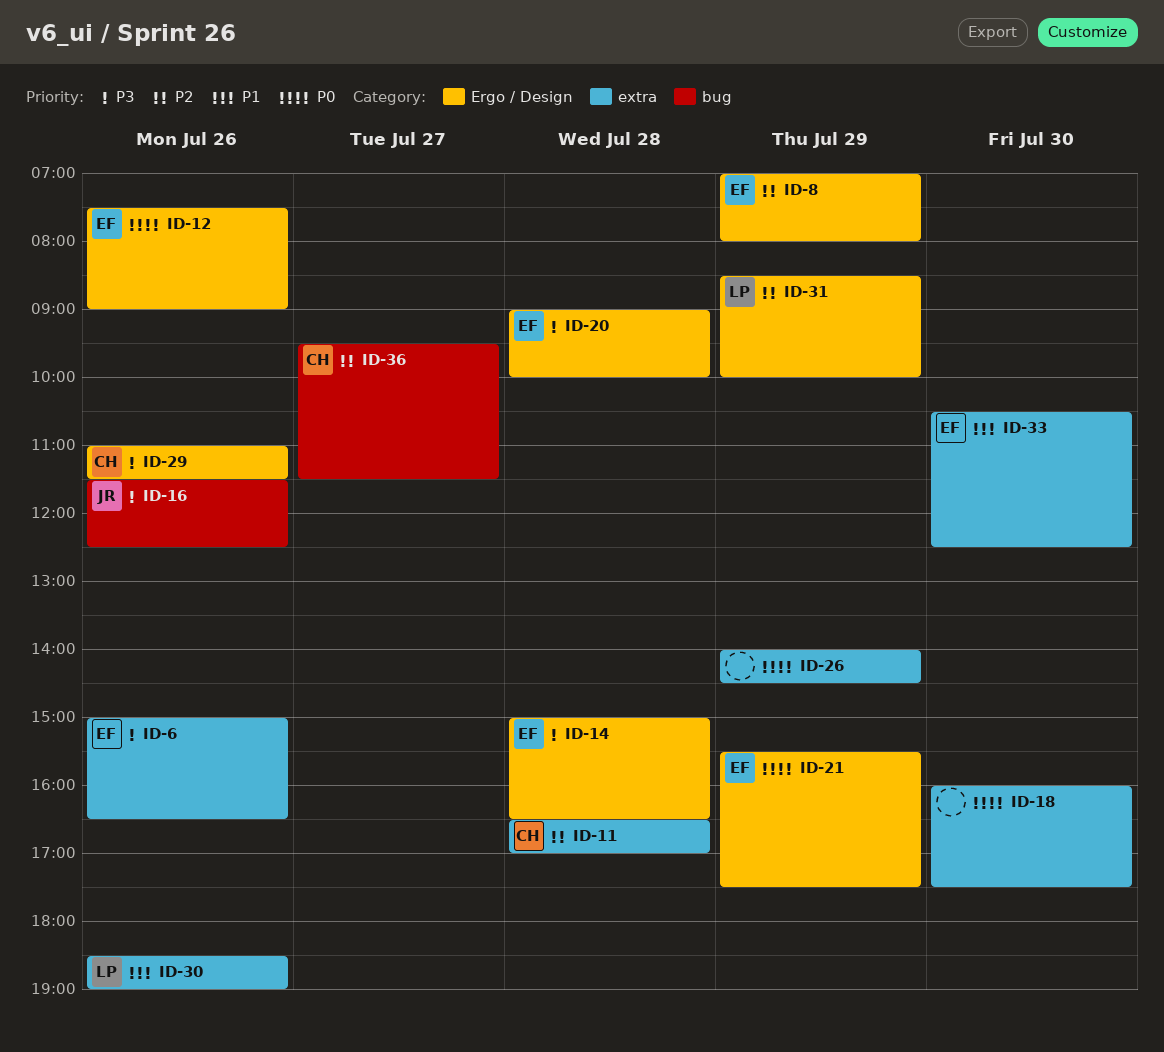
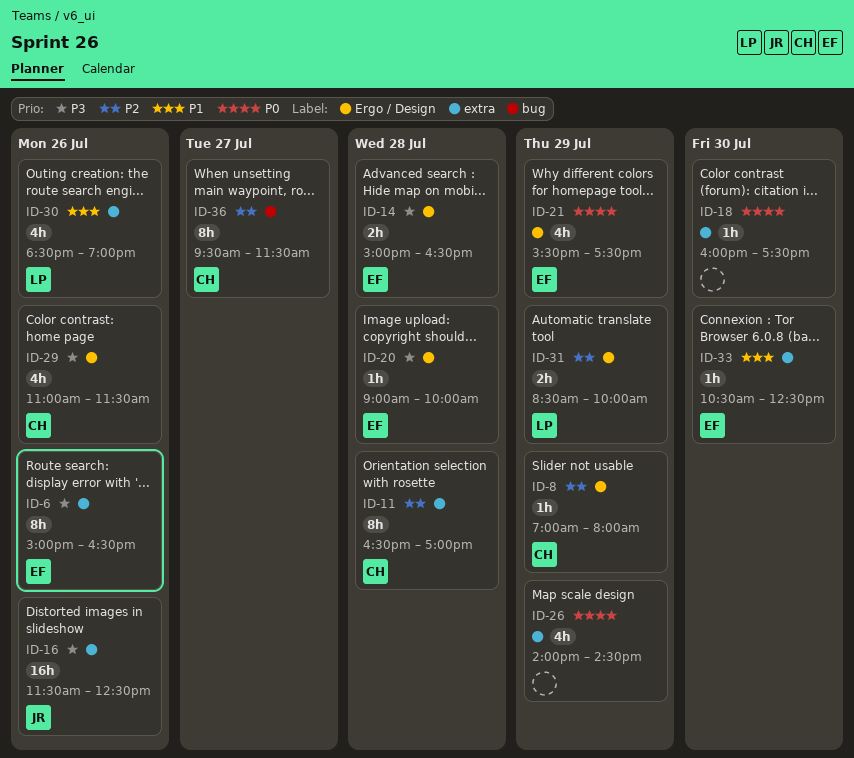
ID-8, owner: EF -> CH
ID-12: present -> none
ID-16, label: bug -> extra

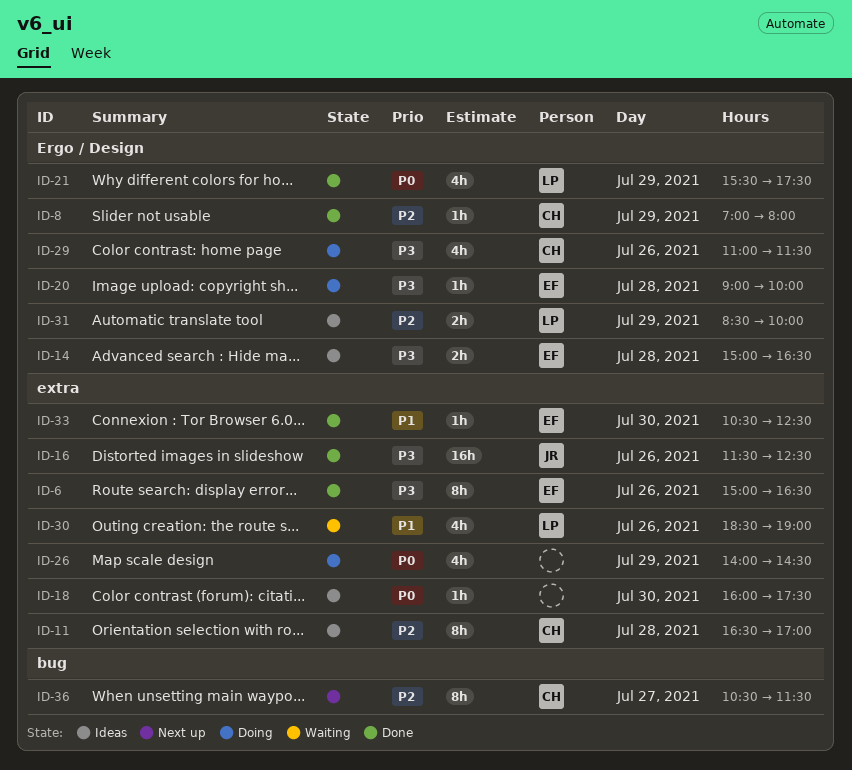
ID-21, owner: EF -> LP
ID-36, begins: 09:30 -> 10:30

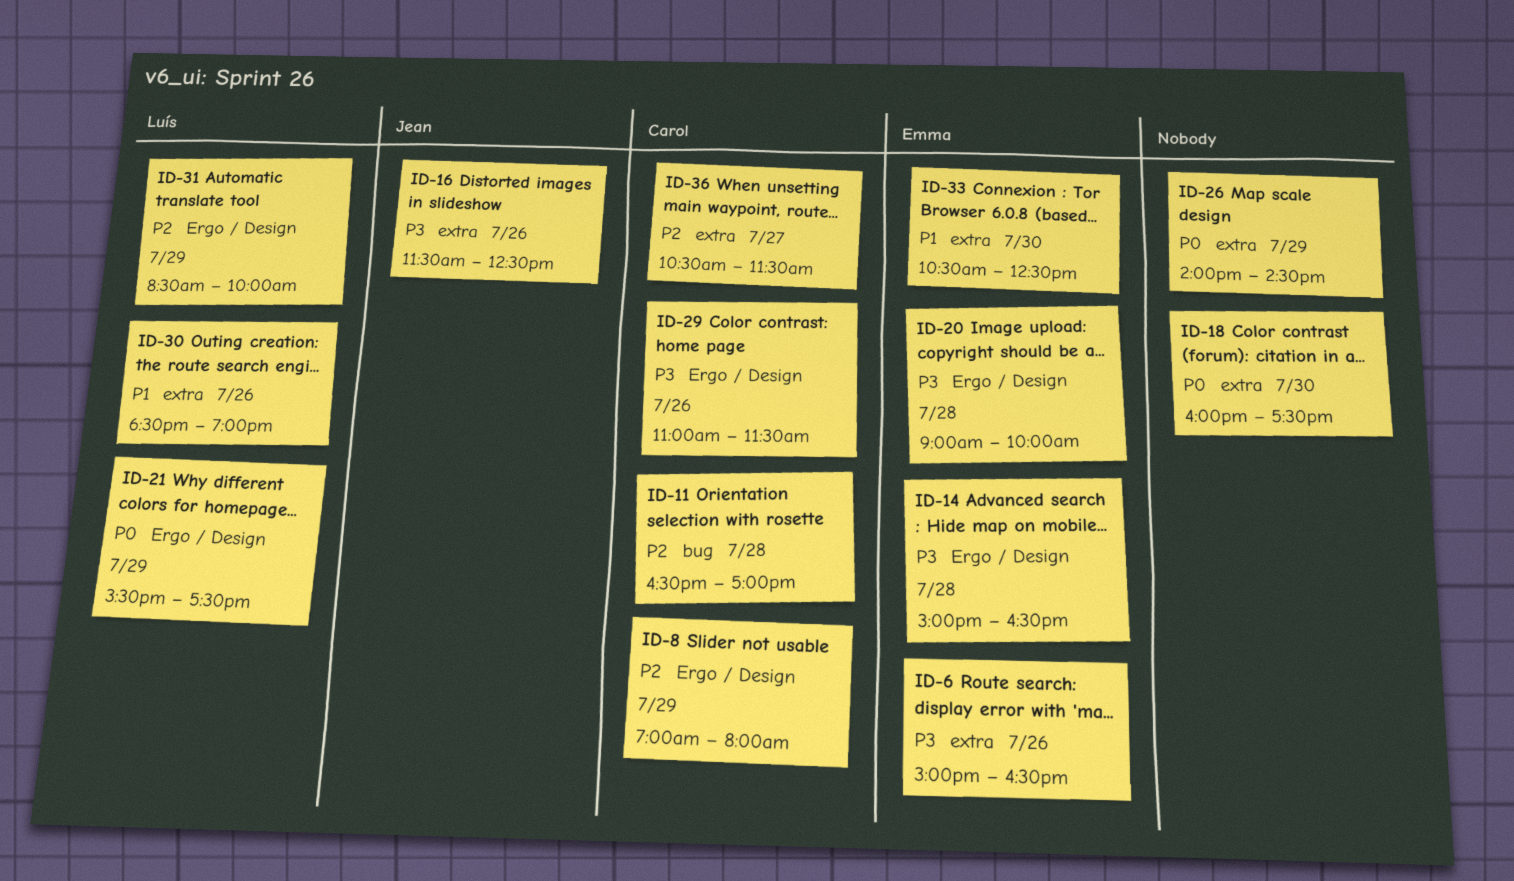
ID-11, label: extra -> bug
ID-36, label: bug -> extra

